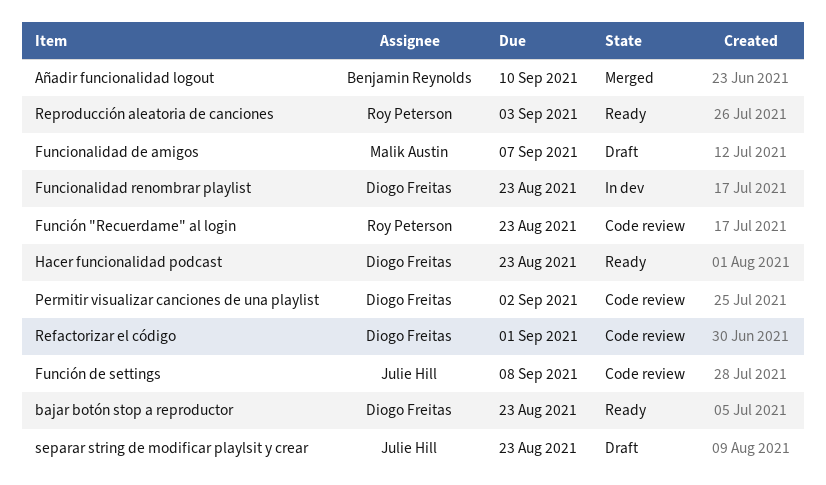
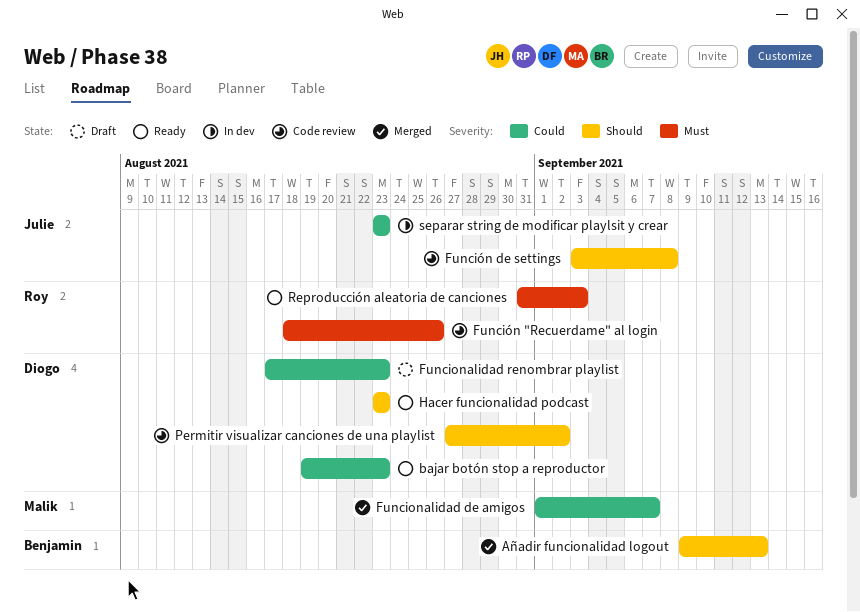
Añadir funcionalidad logout, due: Sep 10 -> Sep 13
Funcionalidad de amigos, status: Draft -> Merged
Funcionalidad renombrar playlist, status: In dev -> Draft
Función "Recuerdame" al login, due: Aug 23 -> Aug 26
Refactorizar el código: present -> none
separar string de modificar playlsit y crear, status: Draft -> In dev

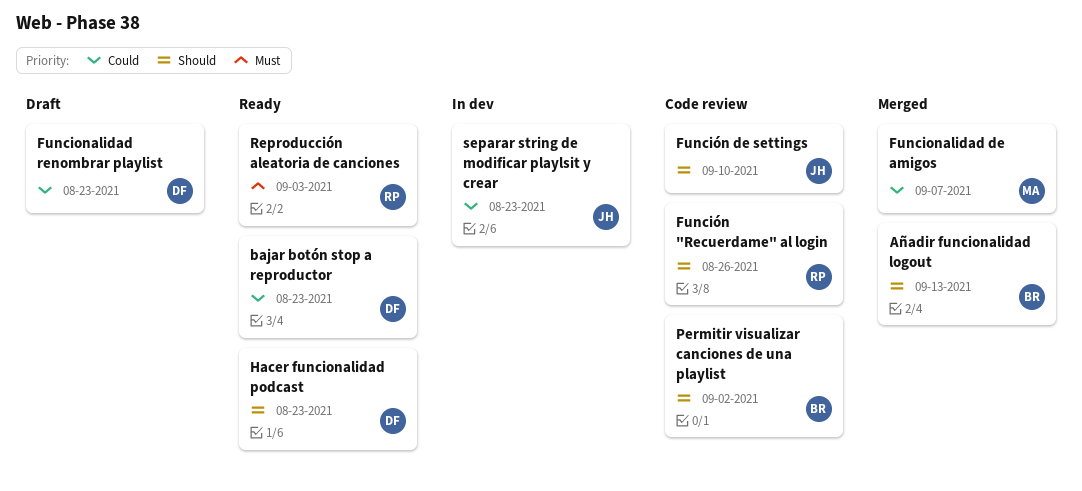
Función "Recuerdame" al login, priority: Must -> Should
Función de settings, due: Sep 8 -> Sep 10
Permitir visualizar canciones de una playlist, owner: Diogo -> Benjamin

